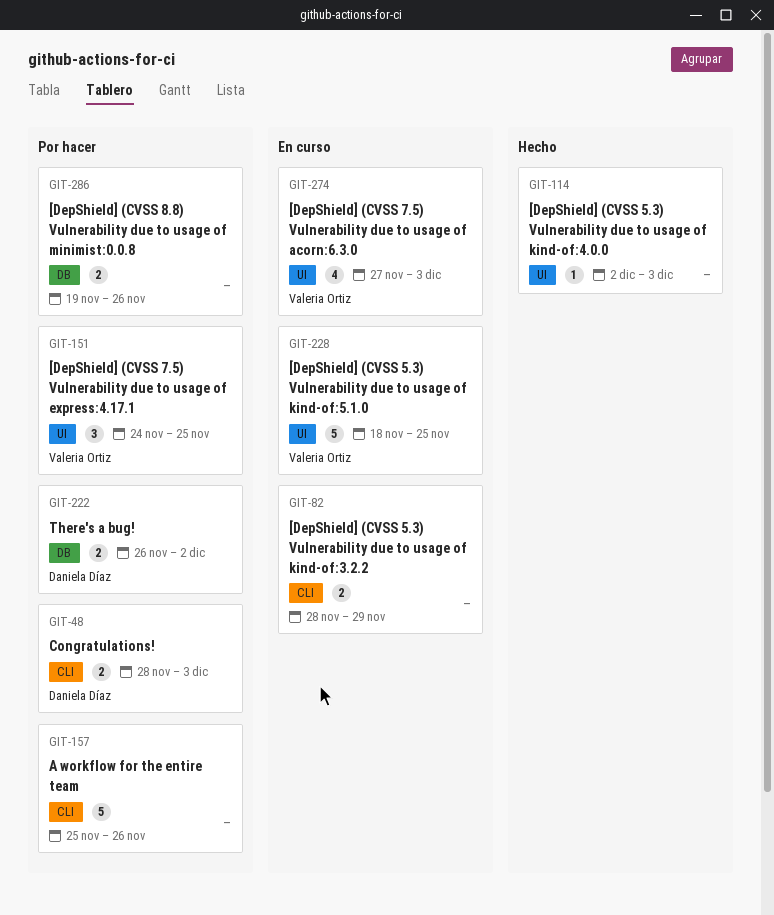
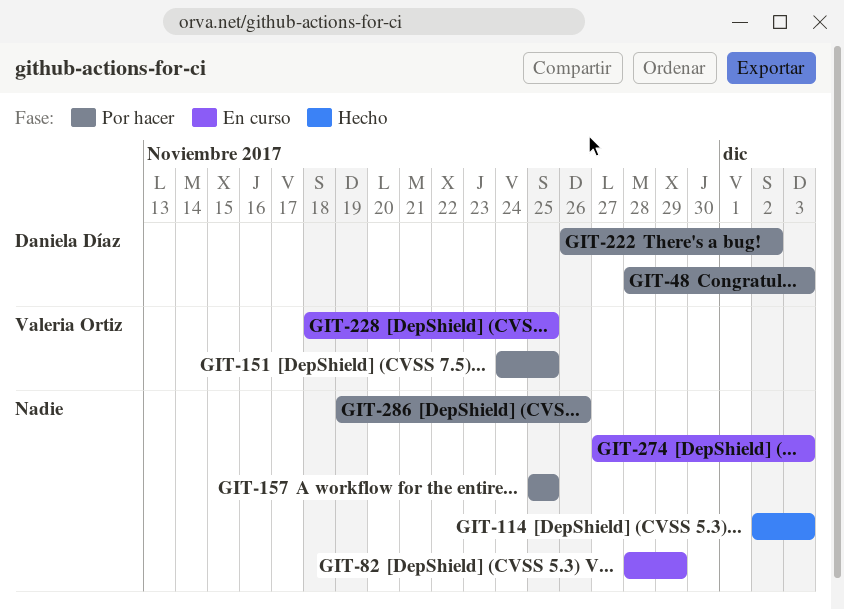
GIT-157, due: Nov 26 -> Nov 25
GIT-274, owner: Valeria Ortiz -> none

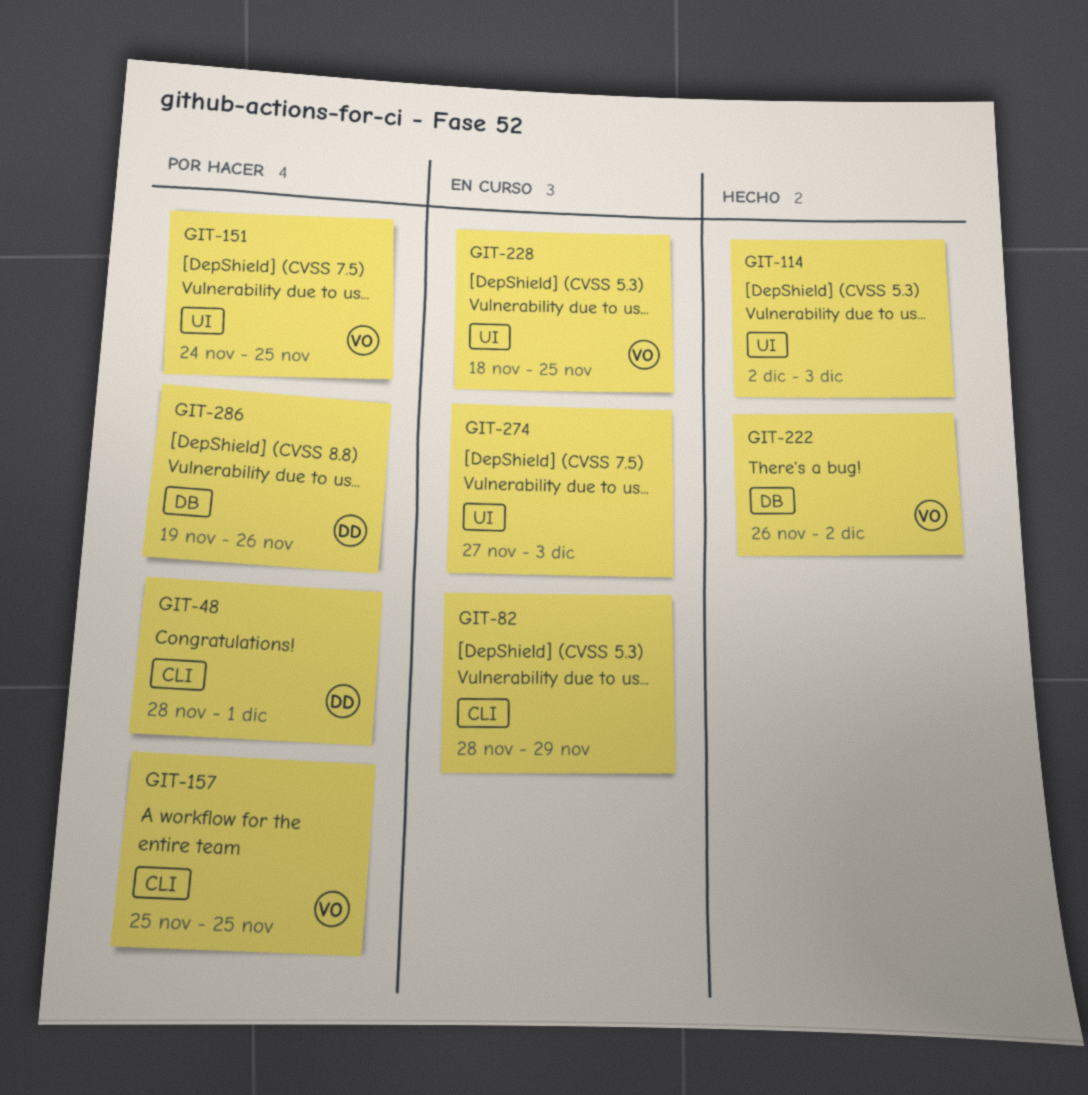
GIT-48, due: Dec 3 -> Dec 1
GIT-157, owner: none -> Valeria Ortiz
GIT-222, status: Por hacer -> Hecho
GIT-222, owner: Daniela Díaz -> Valeria Ortiz
GIT-286, owner: none -> Daniela Díaz

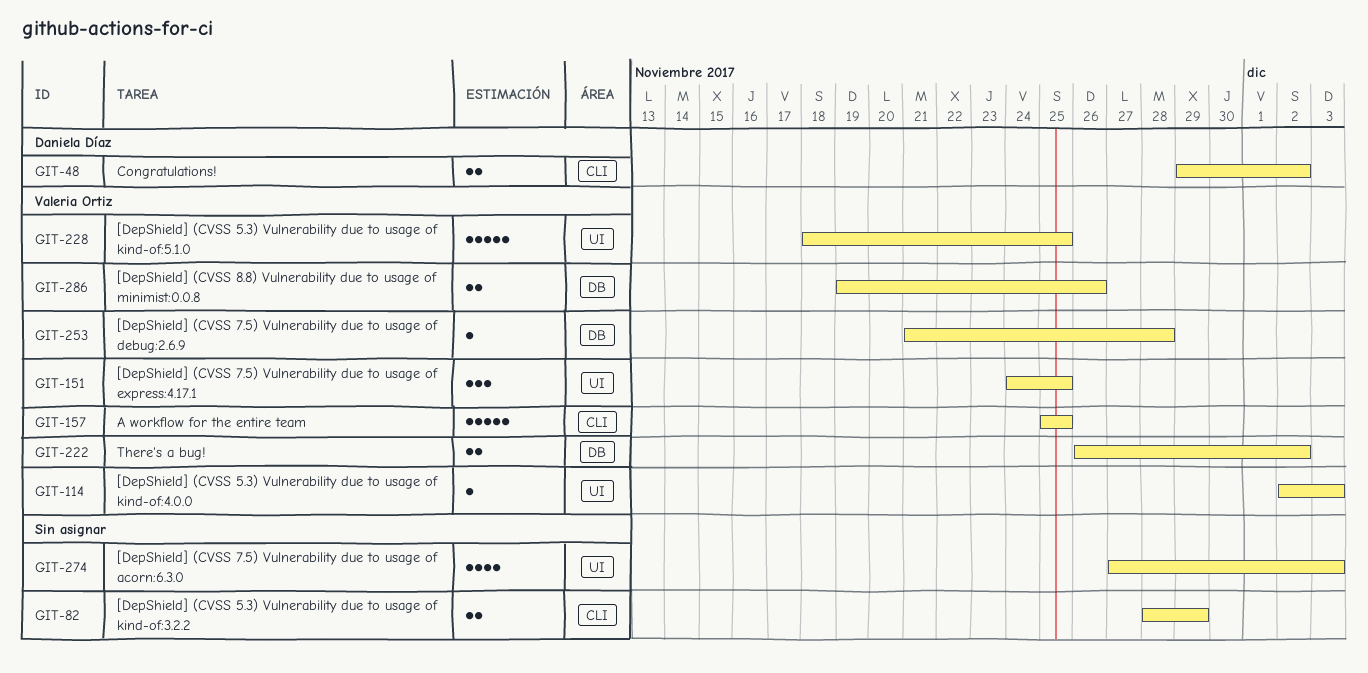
GIT-48, start: Nov 28 -> Nov 29
GIT-48, due: Dec 1 -> Dec 2
GIT-114, owner: none -> Valeria Ortiz
GIT-253: none -> present
GIT-286, owner: Daniela Díaz -> Valeria Ortiz

